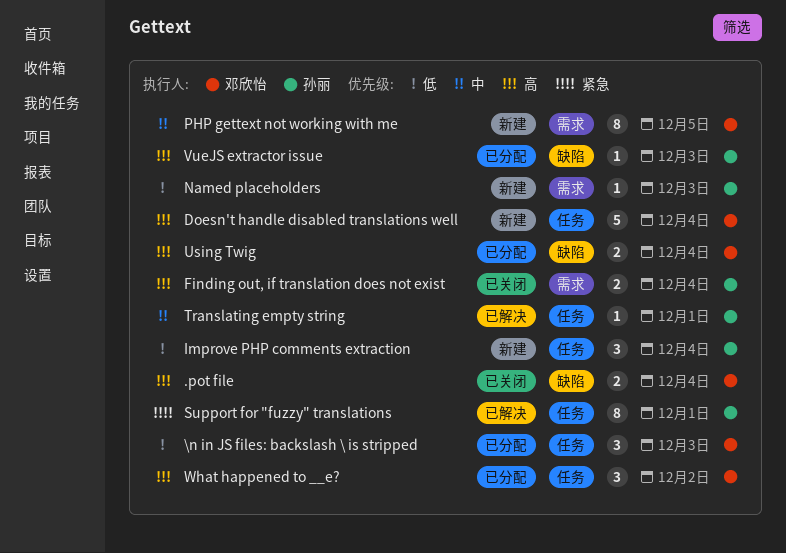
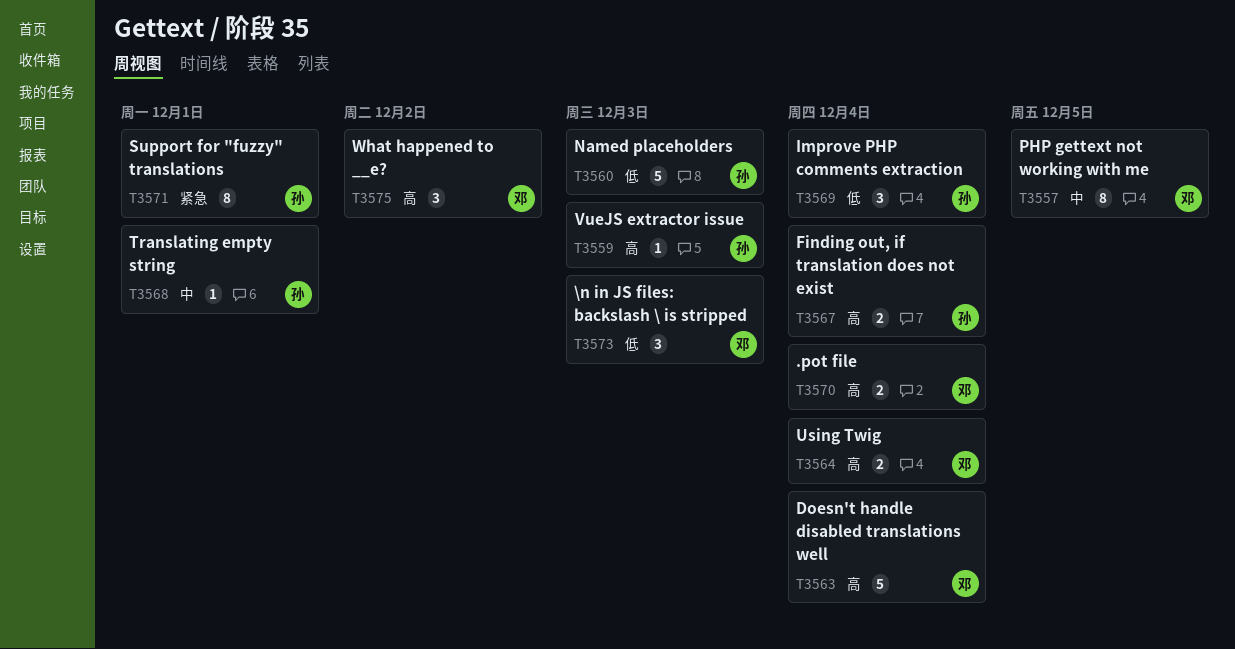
Named placeholders, estimate: 1 -> 5

